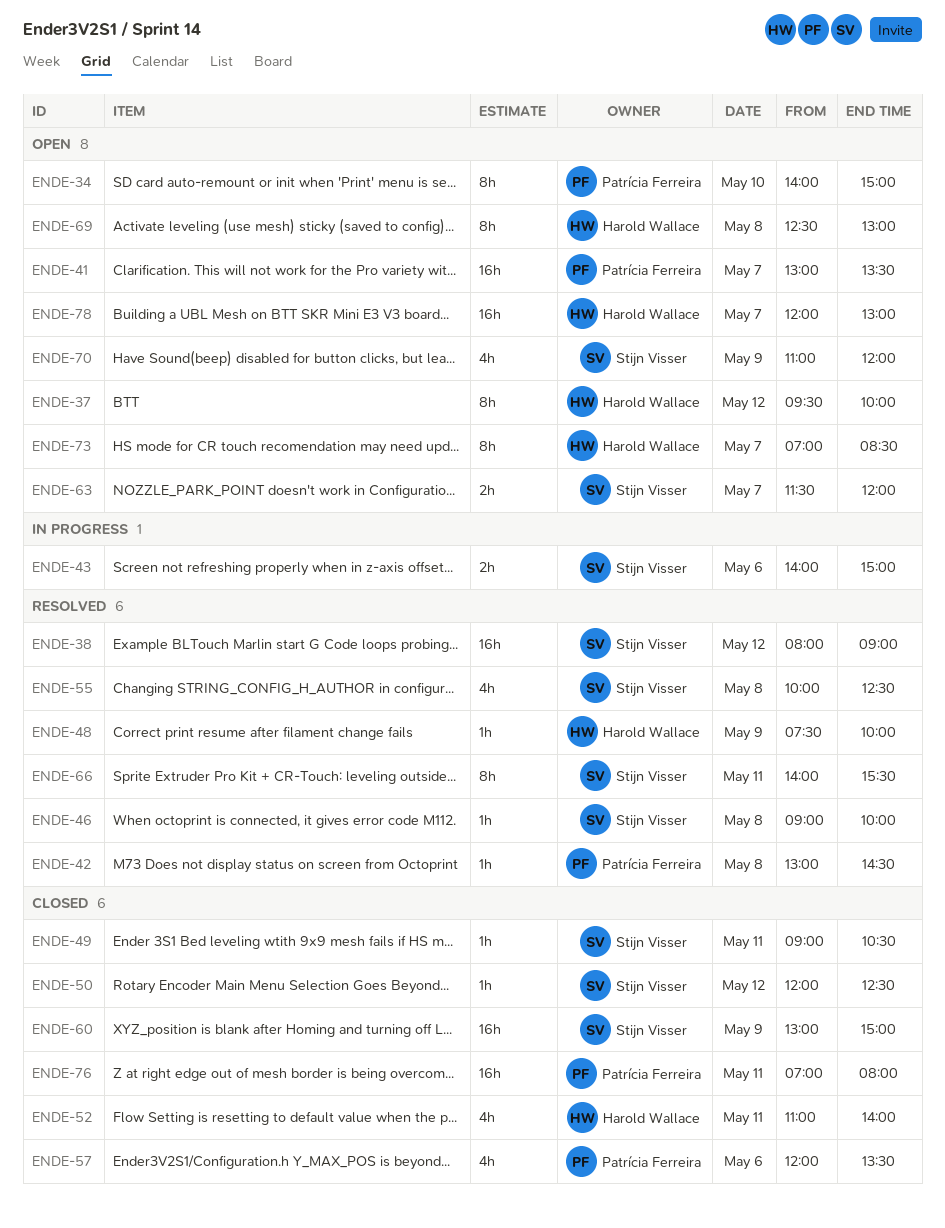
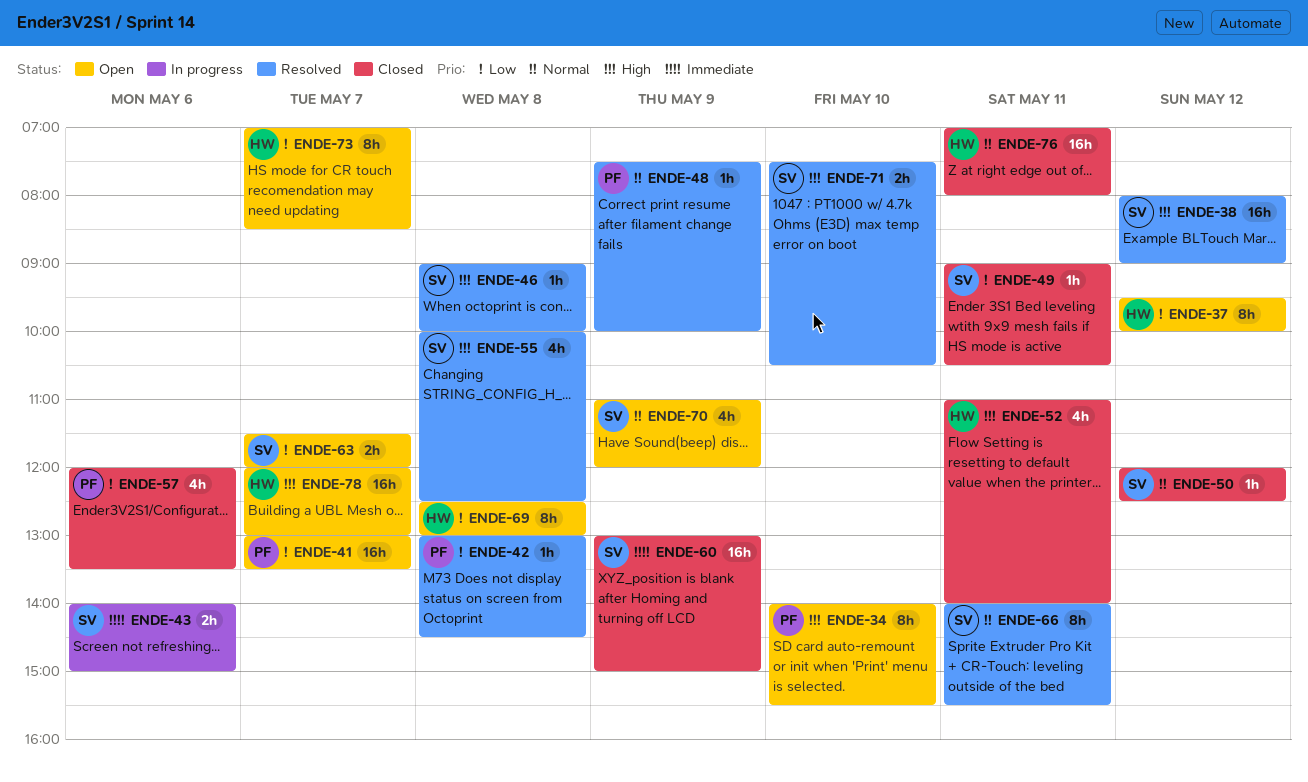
ENDE-34, ends: 15:00 -> 15:30
ENDE-48, owner: Harold Wallace -> Patrícia Ferreira
ENDE-71: none -> present
ENDE-76, owner: Patrícia Ferreira -> Harold Wallace

